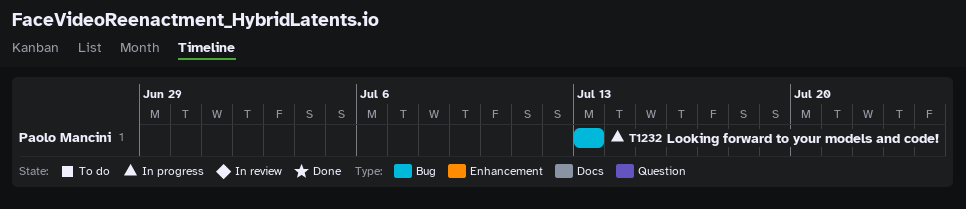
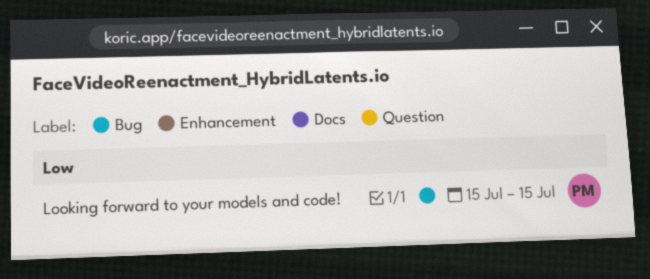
Looking forward to your models and code!, start: Jul 13 -> Jul 15
Looking forward to your models and code!, due: Jul 13 -> Jul 15

